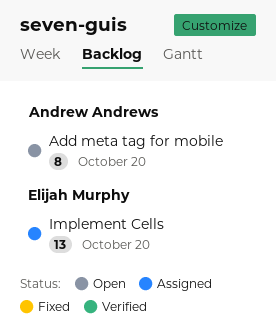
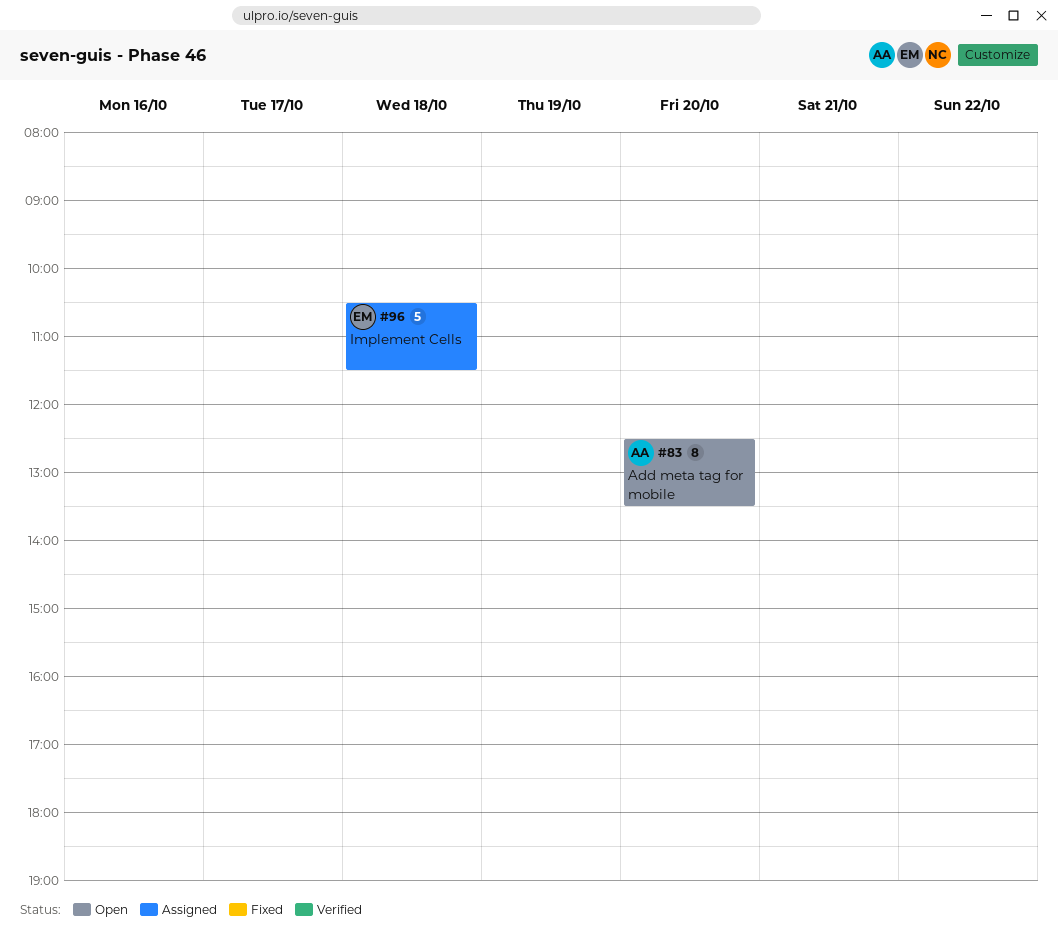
Implement Cells, estimate: 13 -> 5
Implement Cells, day: Oct 20 -> Oct 18

